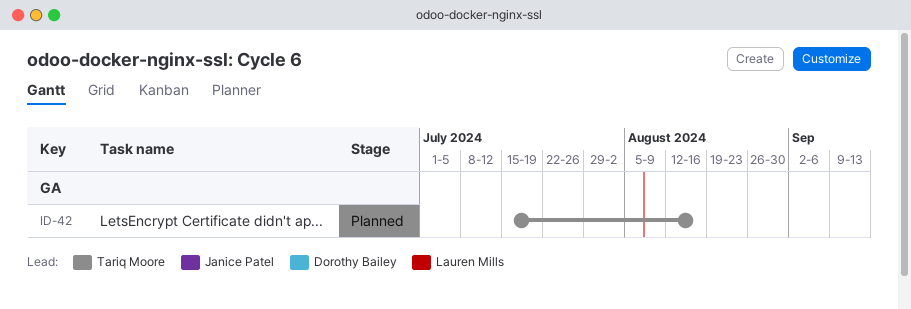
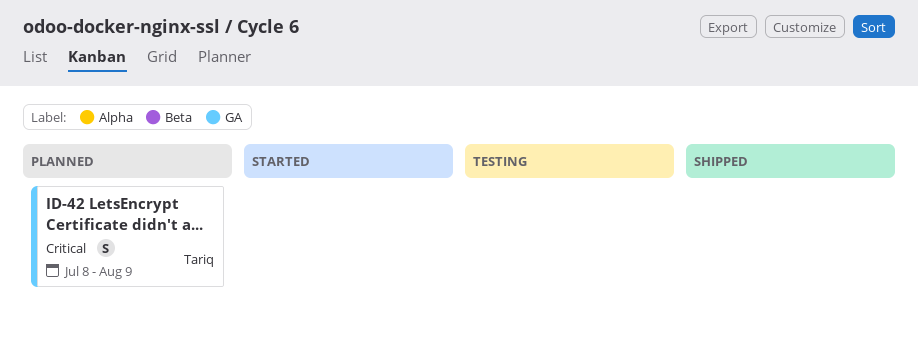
ID-42, start: Jul 15 -> Jul 8
ID-42, due: Aug 16 -> Aug 9

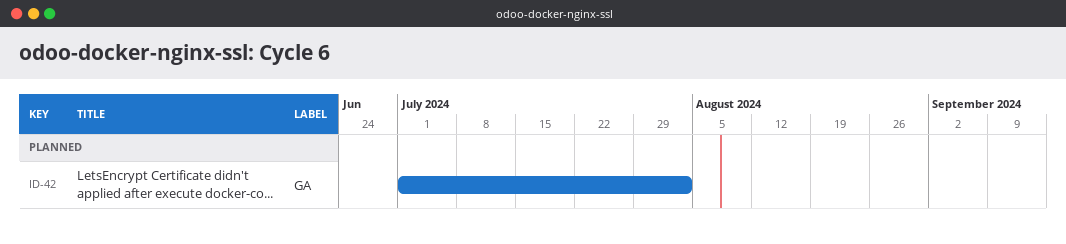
ID-42, start: Jul 8 -> Jul 1
ID-42, due: Aug 9 -> Aug 2

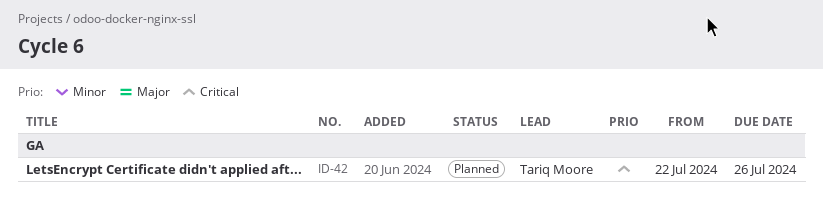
ID-42, start: Jul 1 -> Jul 22
ID-42, due: Aug 2 -> Jul 26

